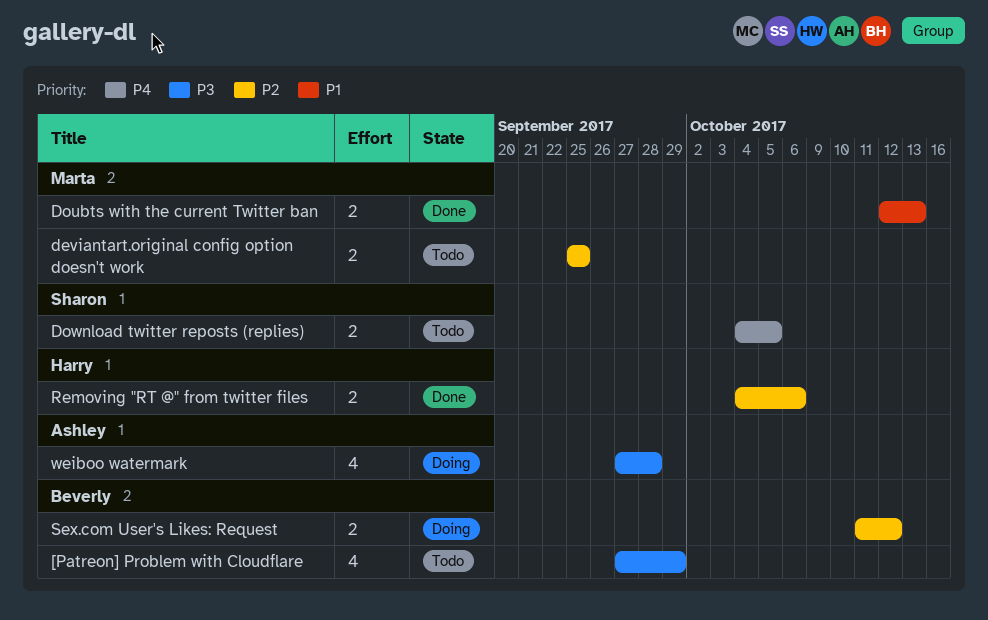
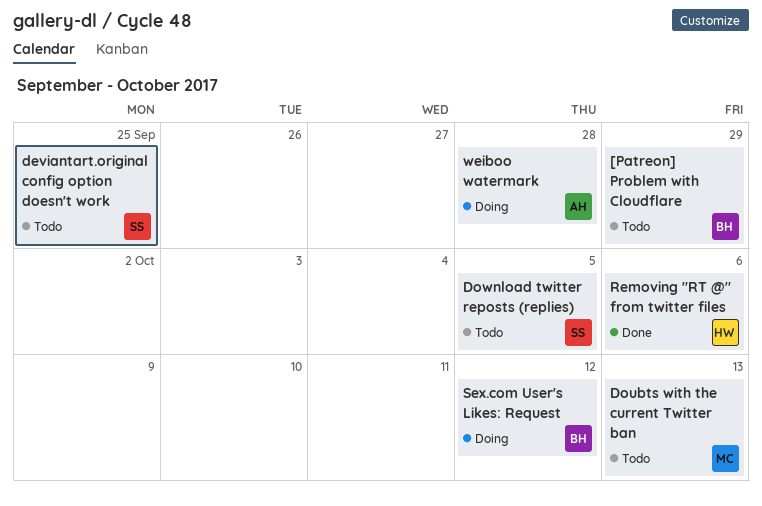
deviantart.original config option doesn't work, owner: Marta -> Sharon
Doubts with the current Twitter ban, status: Done -> Todo

